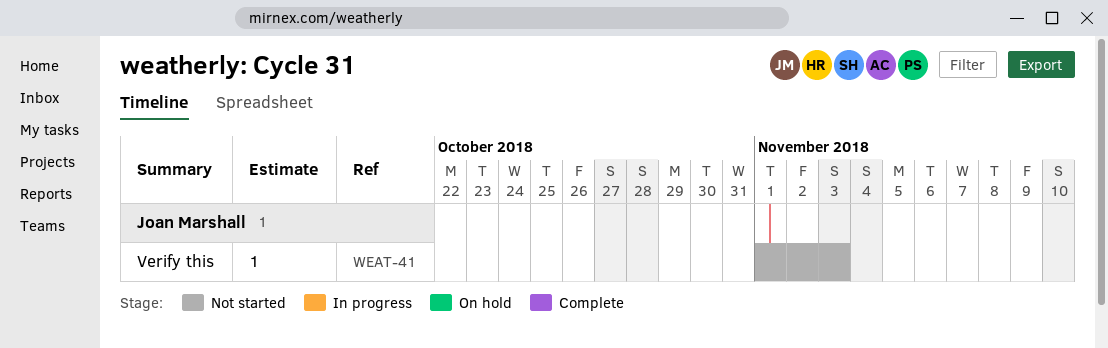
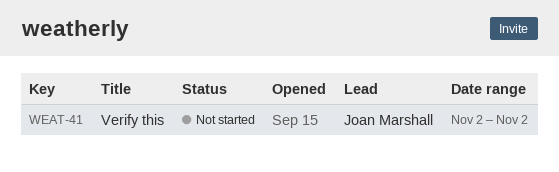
WEAT-41, start: Nov 1 -> Nov 2
WEAT-41, due: Nov 3 -> Nov 2

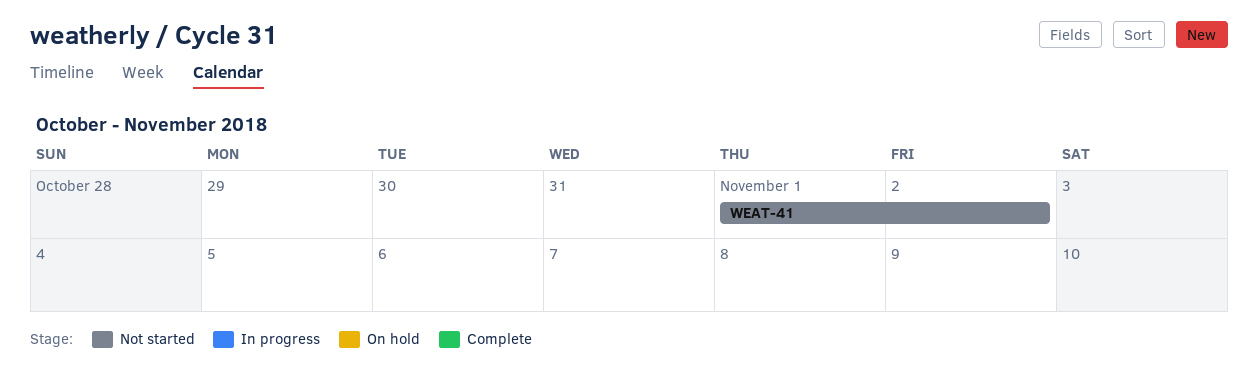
WEAT-41, start: Nov 2 -> Nov 1

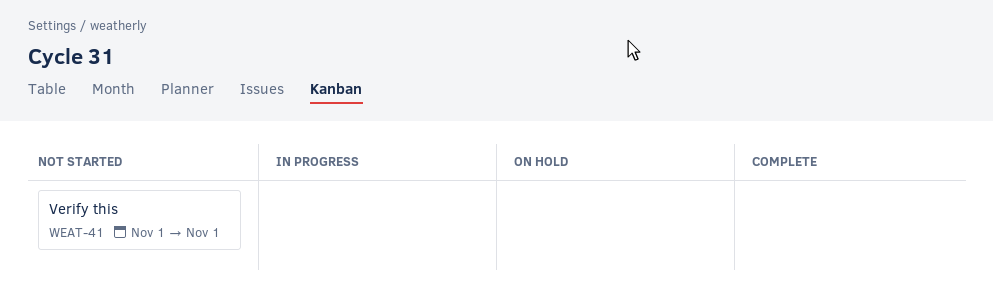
WEAT-41, due: Nov 2 -> Nov 1

